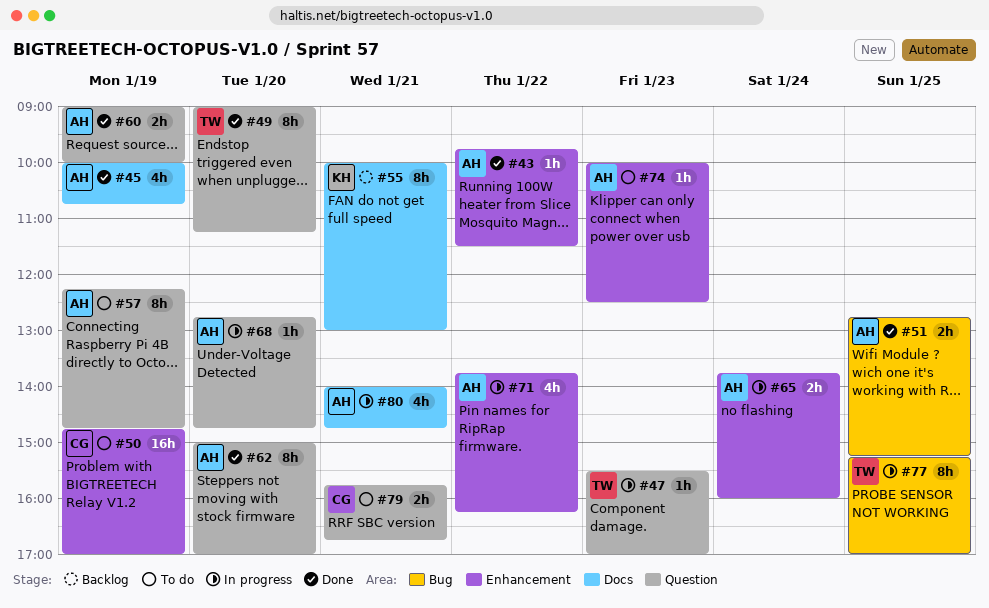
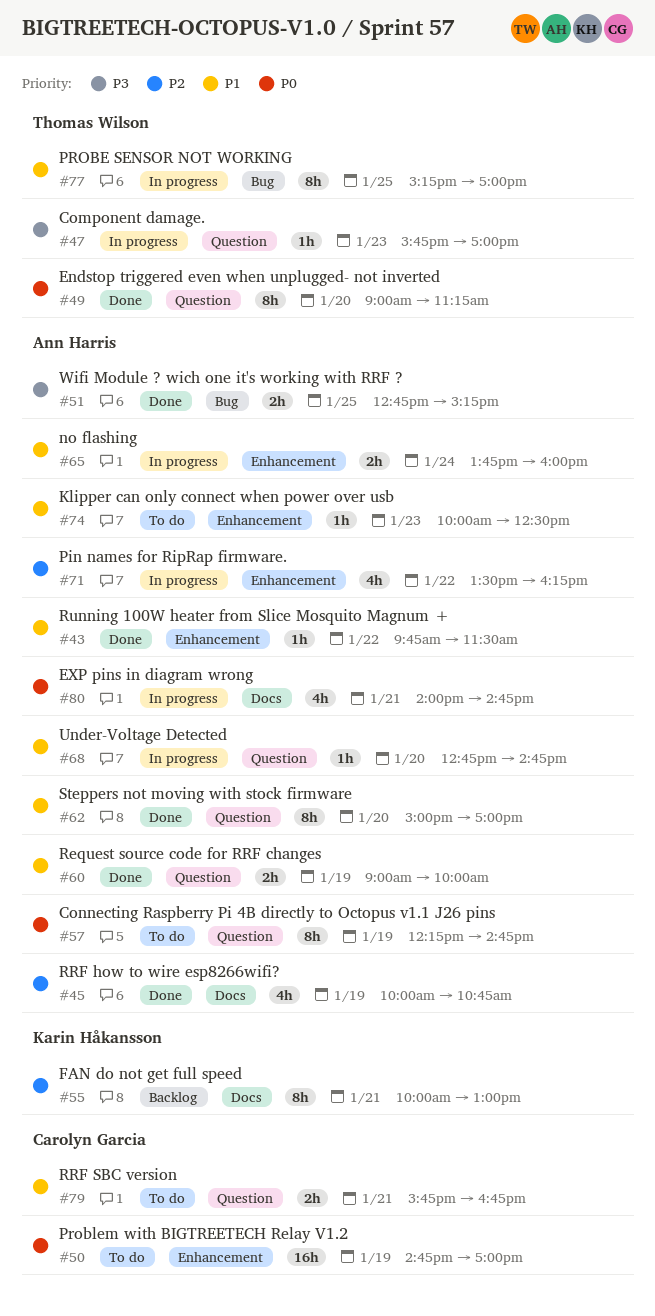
#47, begins: 15:30 -> 15:45
#71, begins: 13:45 -> 13:30

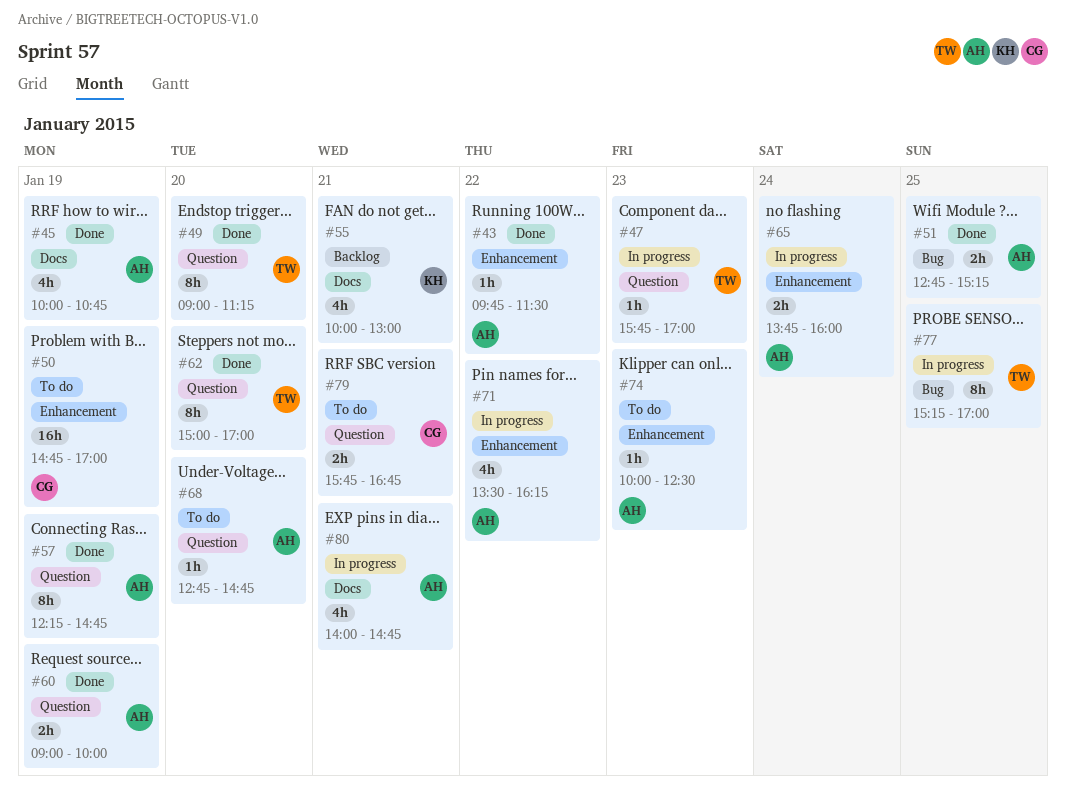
#55, estimate: 8h -> 4h
#57, status: To do -> Done
#62, owner: Ann Harris -> Thomas Wilson
#68, status: In progress -> To do

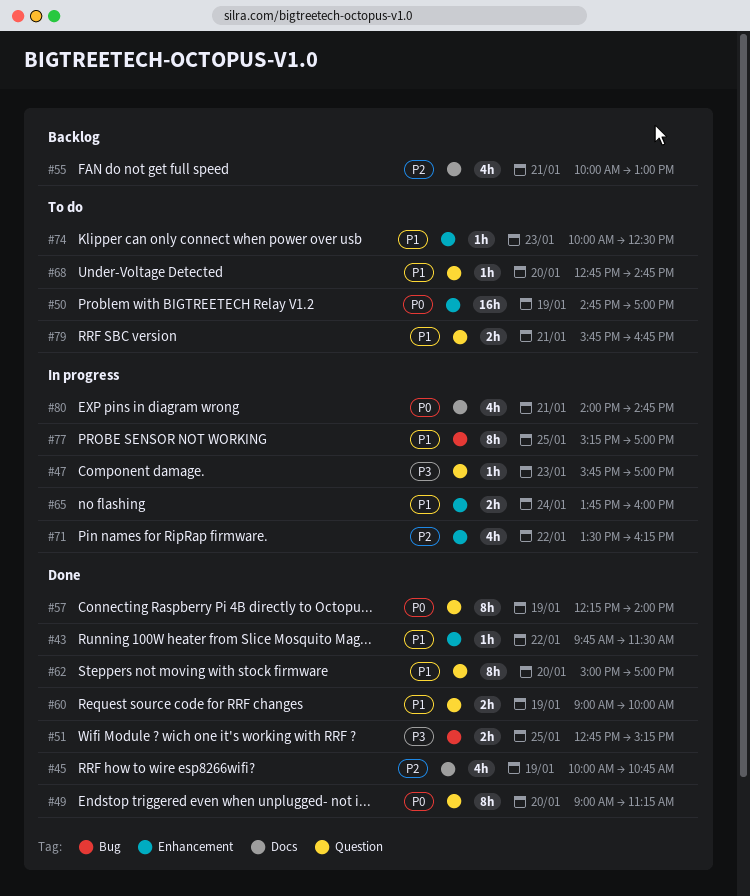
#57, ends: 14:45 -> 14:00

